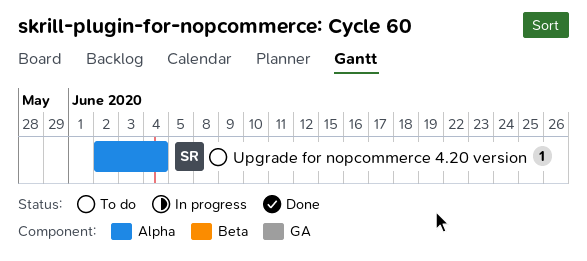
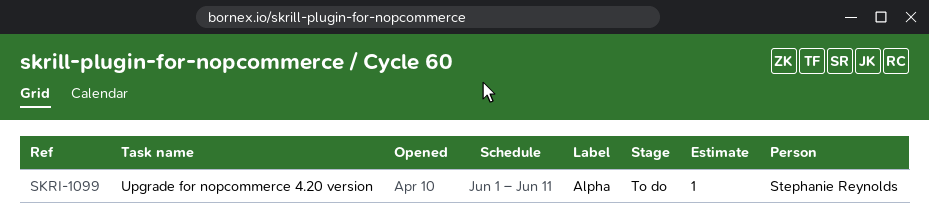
Upgrade for nopcommerce 4.20 version, start: Jun 2 -> Jun 1
Upgrade for nopcommerce 4.20 version, due: Jun 4 -> Jun 11

